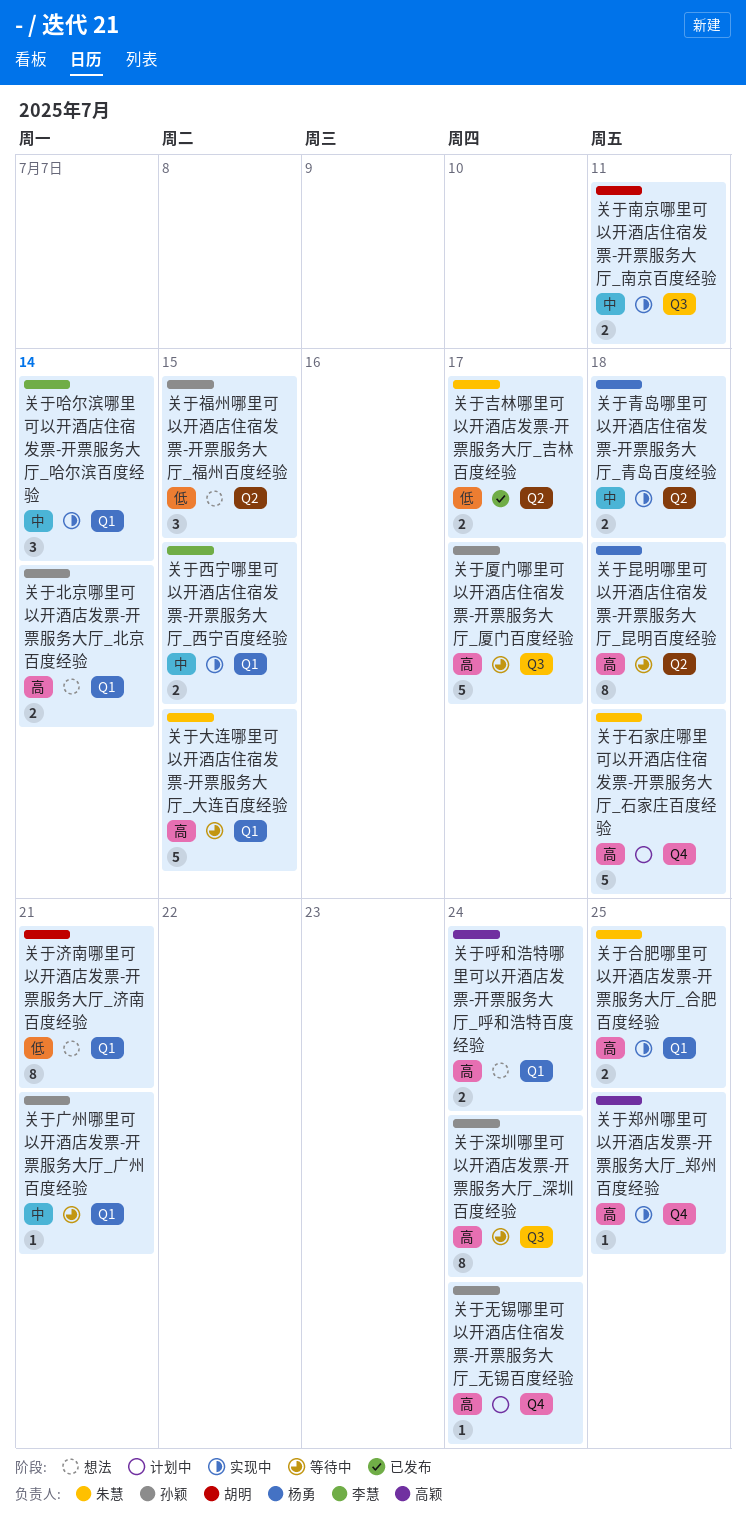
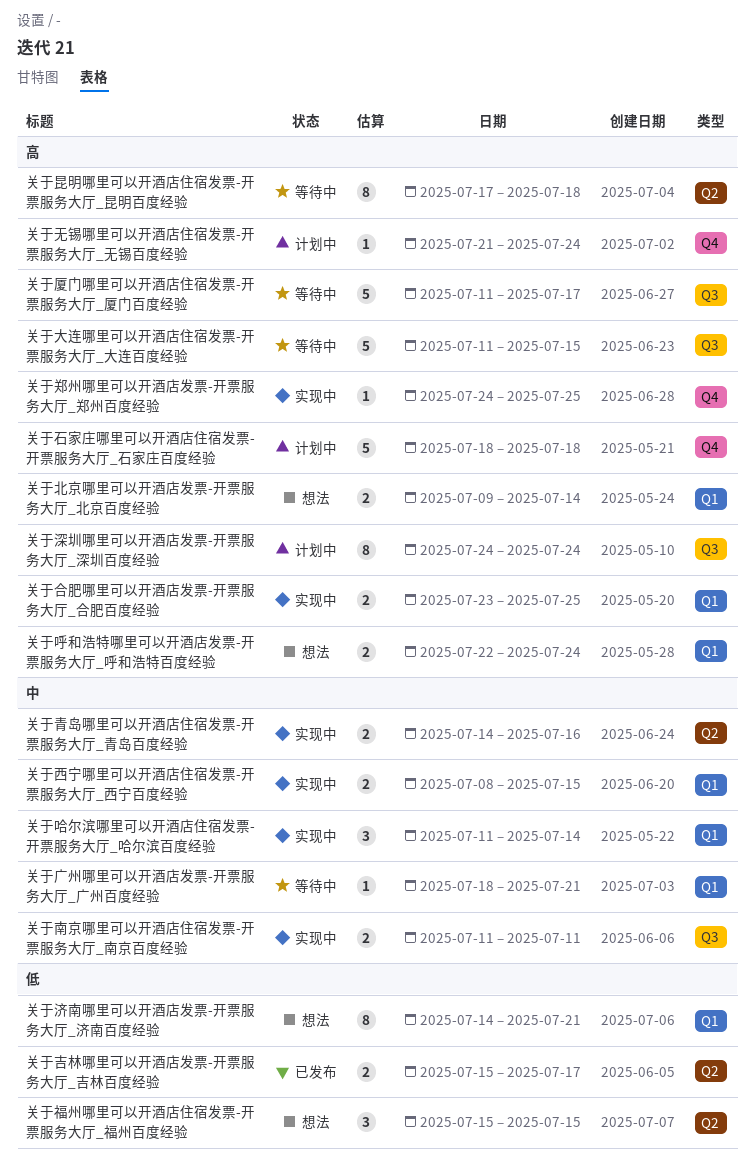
关于大连哪里可以开酒店住宿发票-开票服务大厅_大连百度经验, label: Q1 -> Q3
关于深圳哪里可以开酒店发票-开票服务大厅_深圳百度经验, status: 等待中 -> 计划中
关于青岛哪里可以开酒店住宿发票-开票服务大厅_青岛百度经验, due: Jul 18 -> Jul 16

